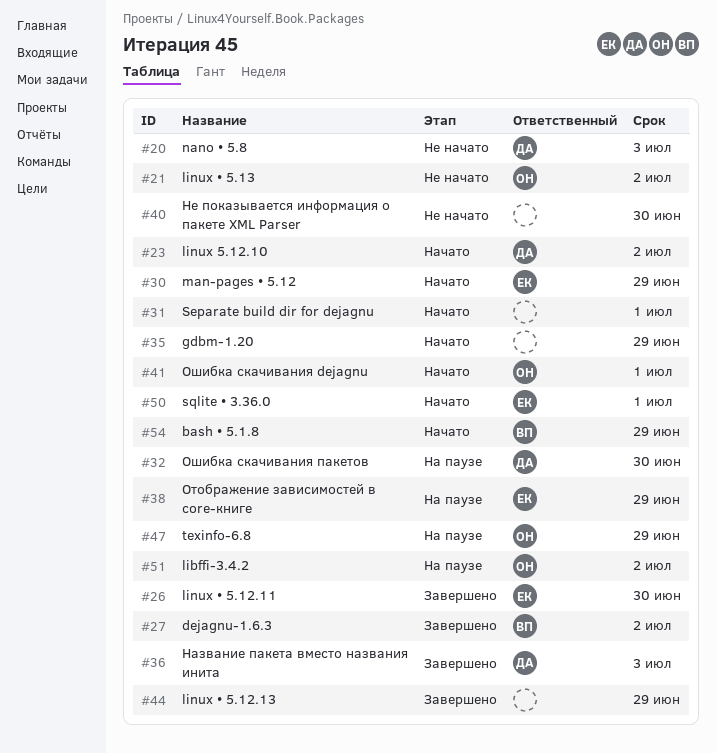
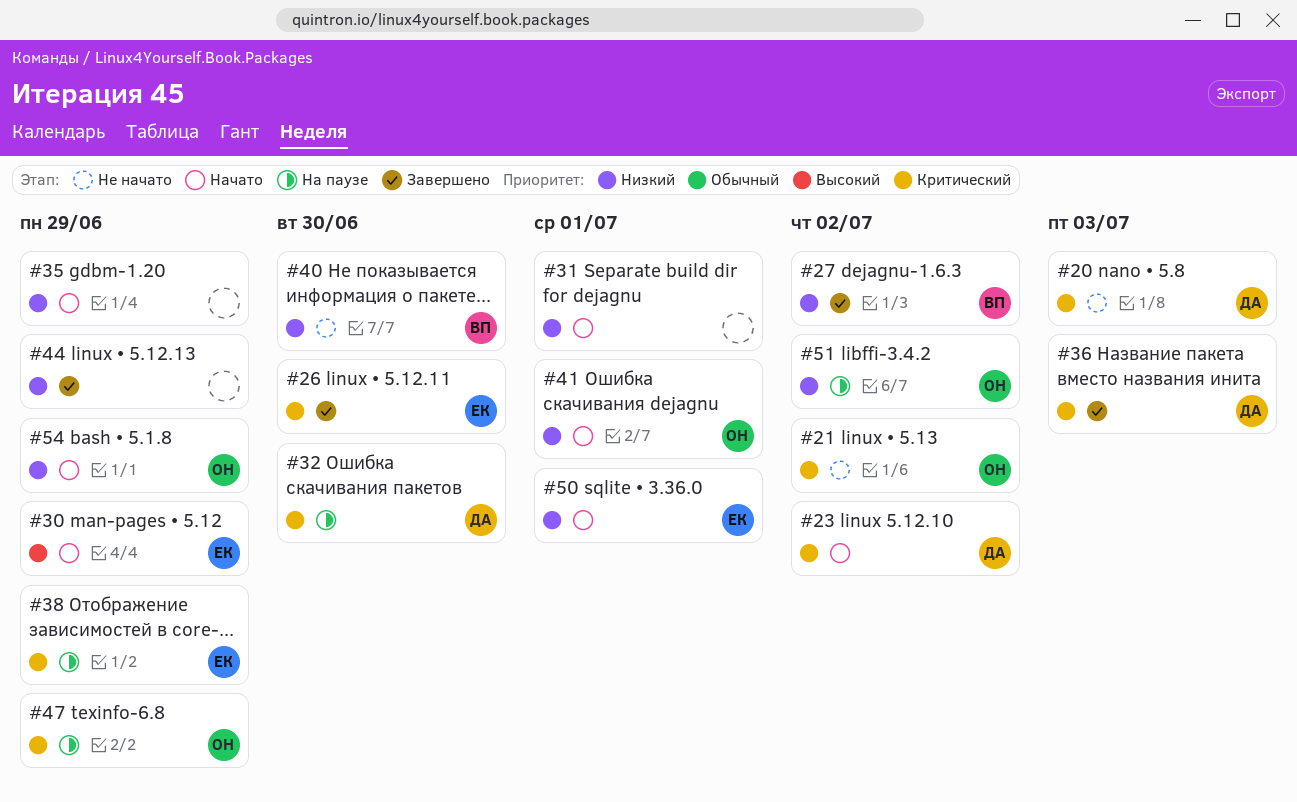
#40, owner: none -> ВП
#54, owner: ВП -> ОН

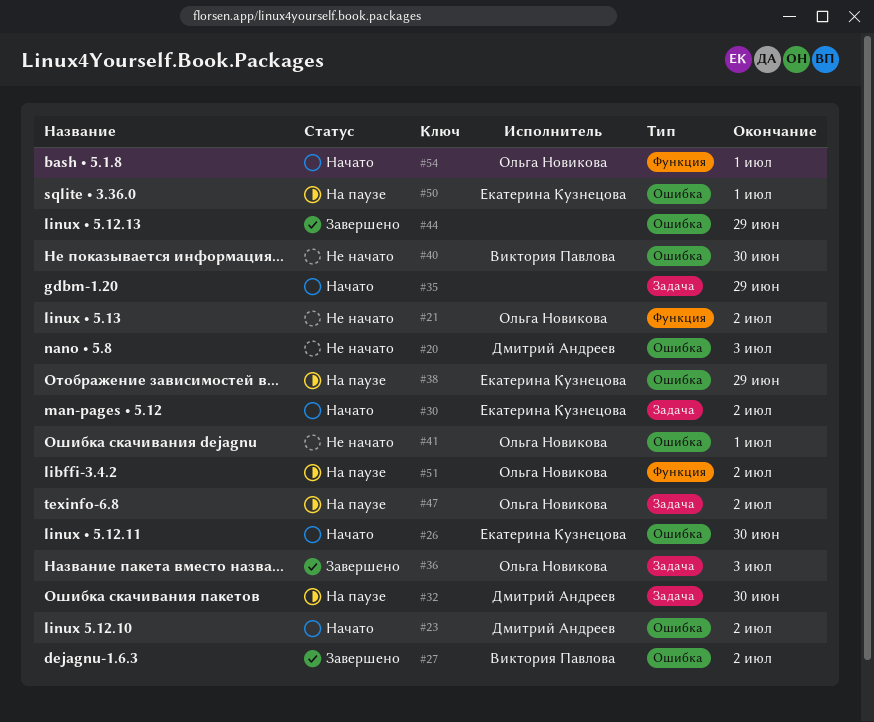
#26, status: Завершено -> Начато
#30, due: Jun 29 -> Jul 2
#31: present -> none
#36, owner: Дмитрий Андреев -> Ольга Новикова
#41, status: Начато -> Не начато
#47, due: Jun 29 -> Jul 2
#50, status: Начато -> На паузе
#54, due: Jun 29 -> Jul 1

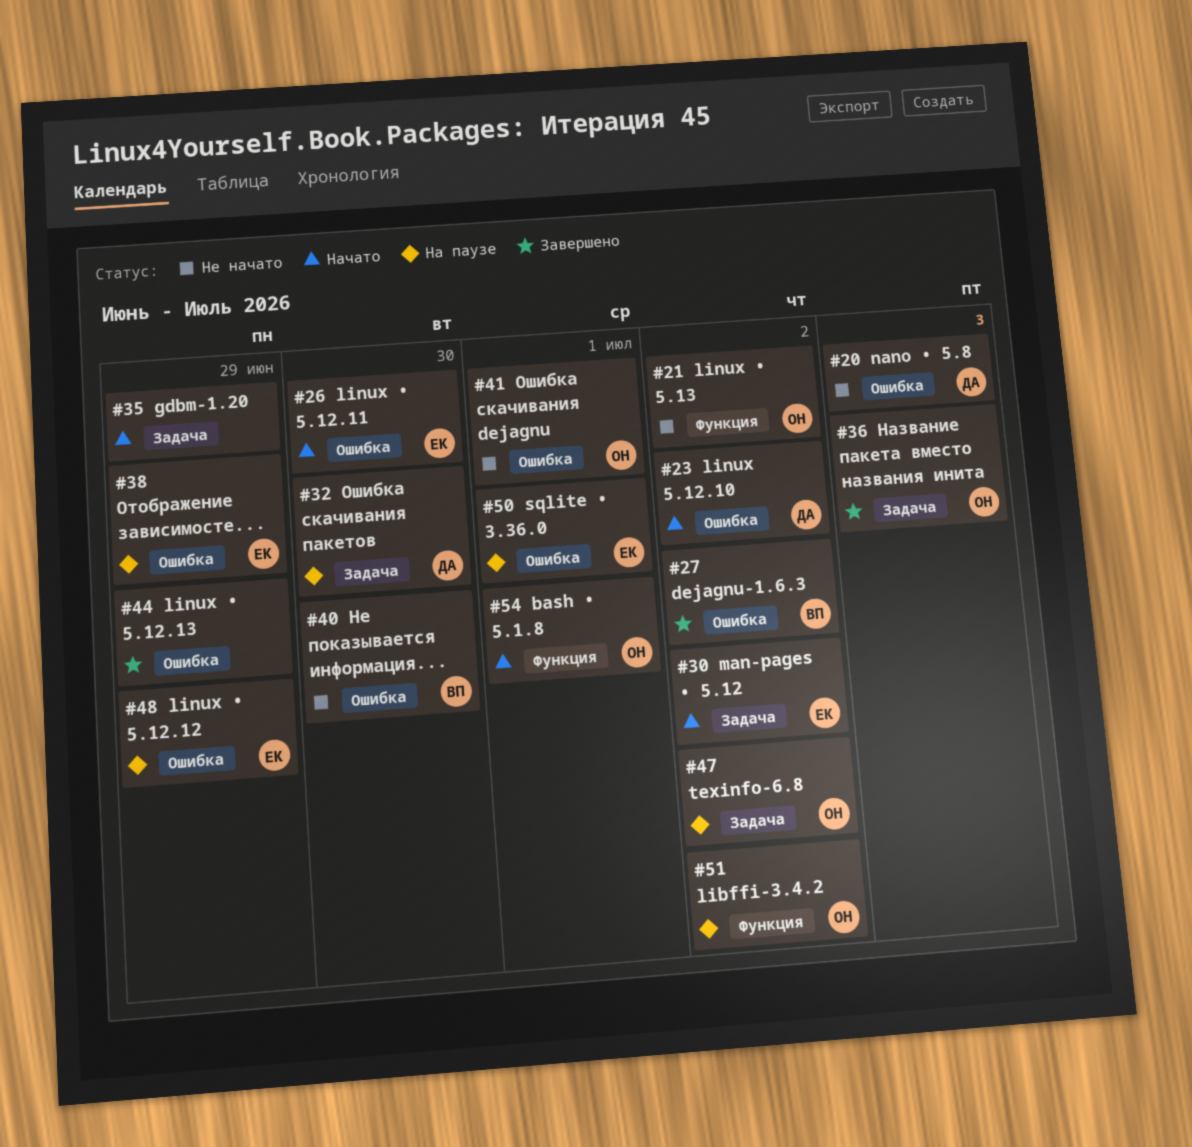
#48: none -> present

